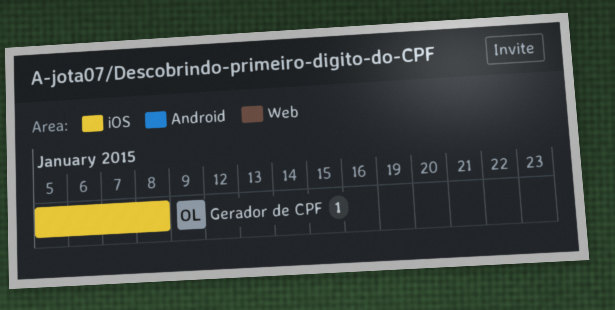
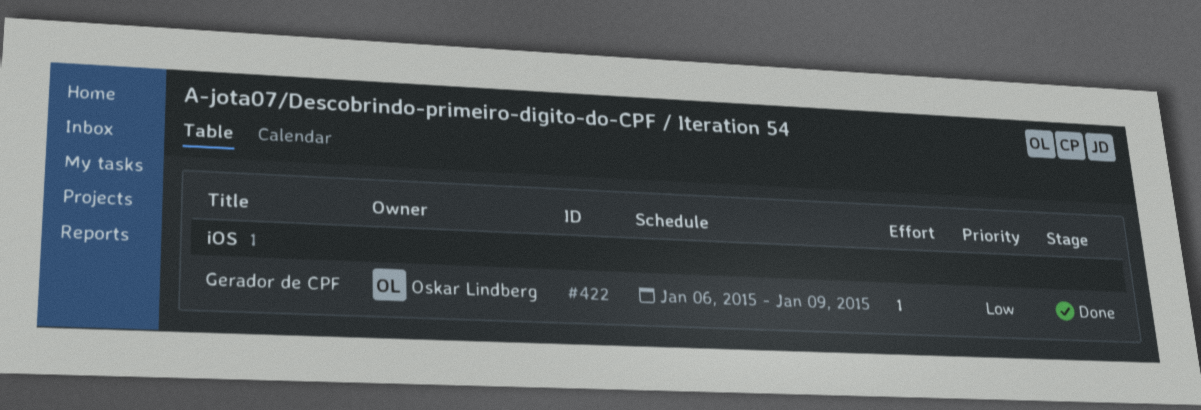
Gerador de CPF, start: Jan 5 -> Jan 6
Gerador de CPF, due: Jan 8 -> Jan 9

